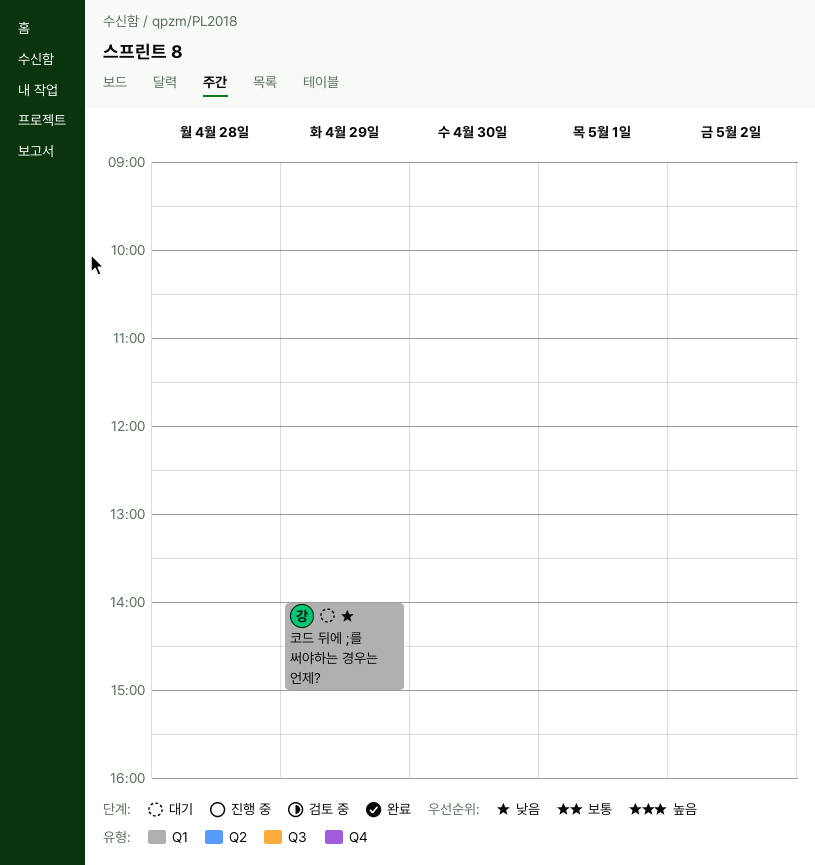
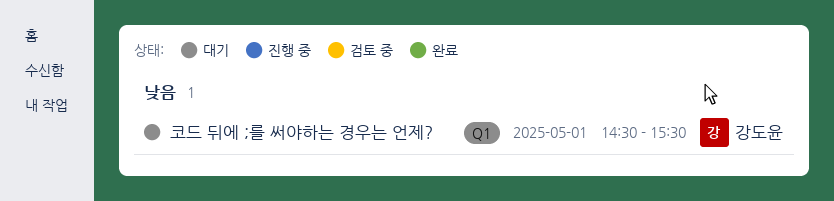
코드 뒤에 ;를 써야하는 경우는 언제?, day: Apr 29 -> May 1
코드 뒤에 ;를 써야하는 경우는 언제?, begins: 14:00 -> 14:30
코드 뒤에 ;를 써야하는 경우는 언제?, ends: 15:00 -> 15:30

